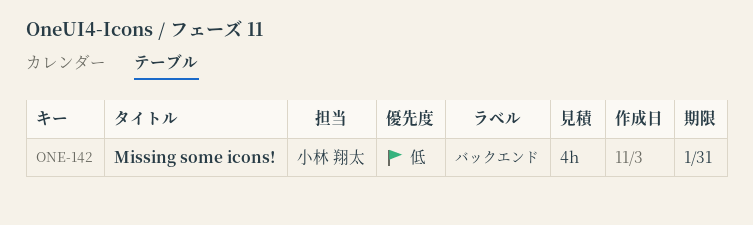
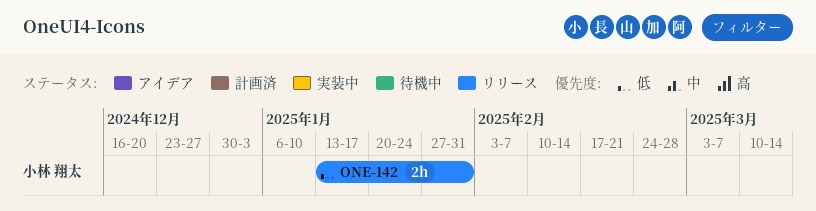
ONE-142, estimate: 4h -> 2h

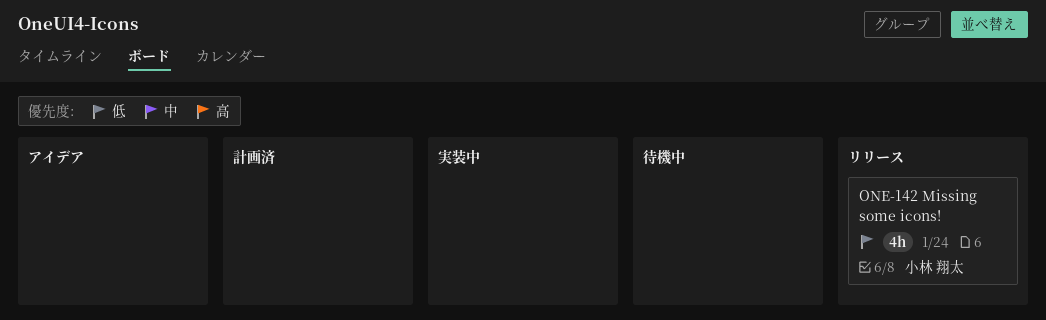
ONE-142, estimate: 2h -> 4h
ONE-142, due: Jan 31 -> Jan 24

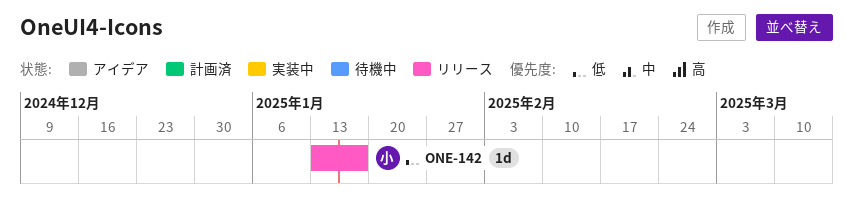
ONE-142, estimate: 4h -> 1d
ONE-142, due: Jan 24 -> Jan 17

